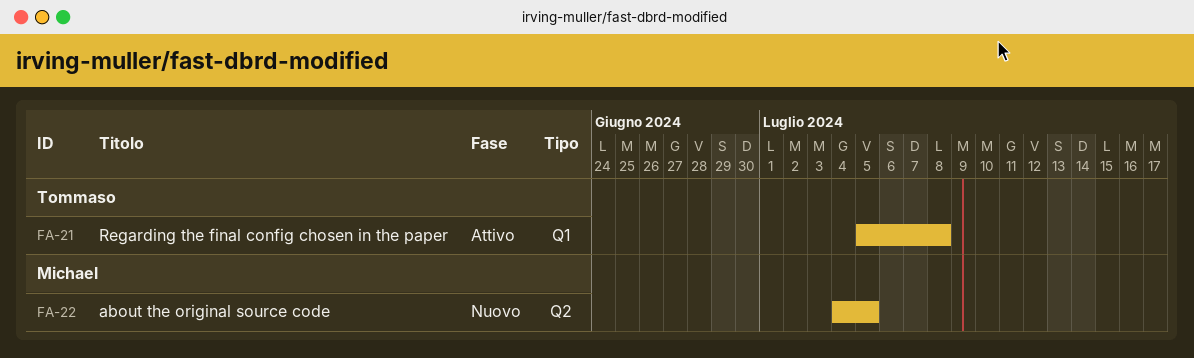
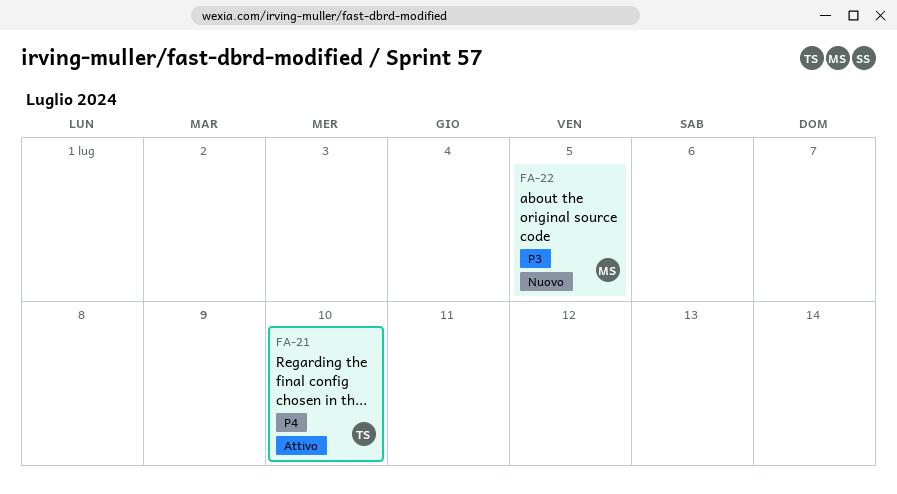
FA-21, due: Jul 8 -> Jul 10

